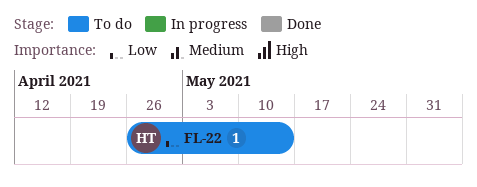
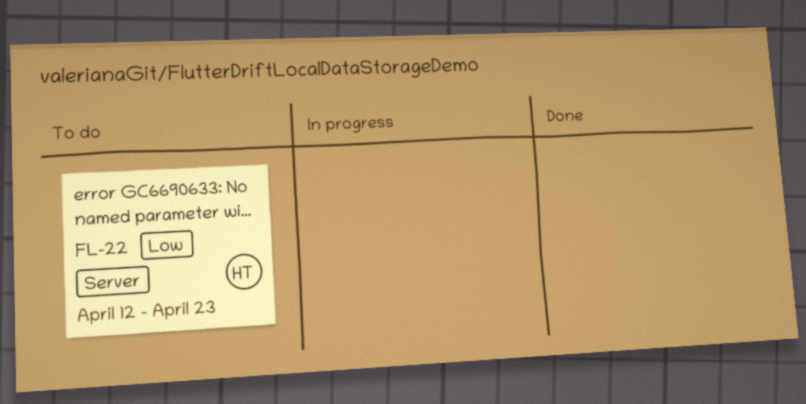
FL-22, start: Apr 26 -> Apr 12
FL-22, due: May 14 -> Apr 23

